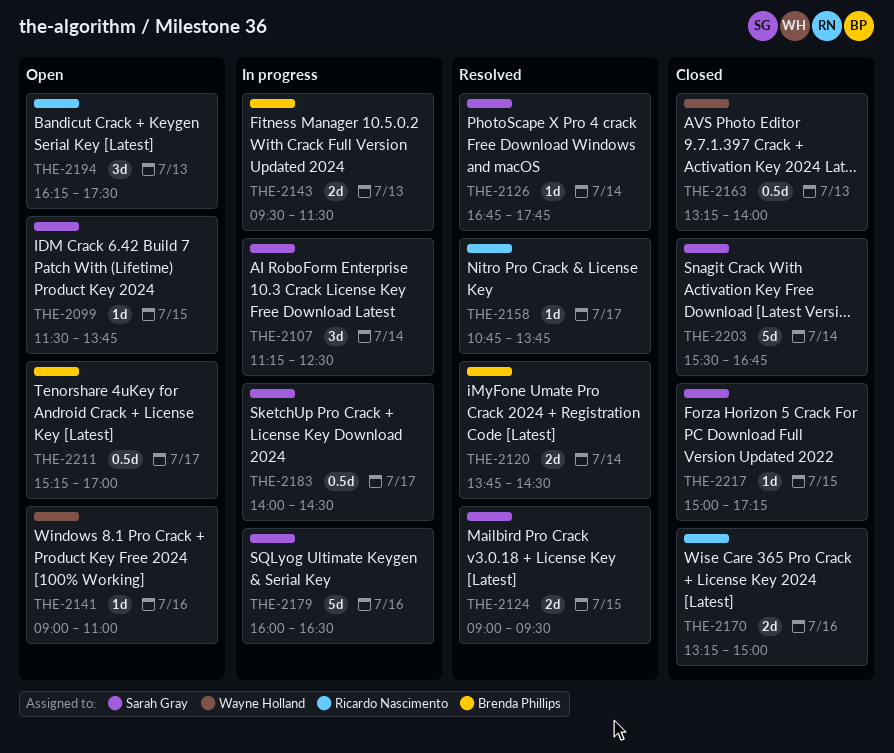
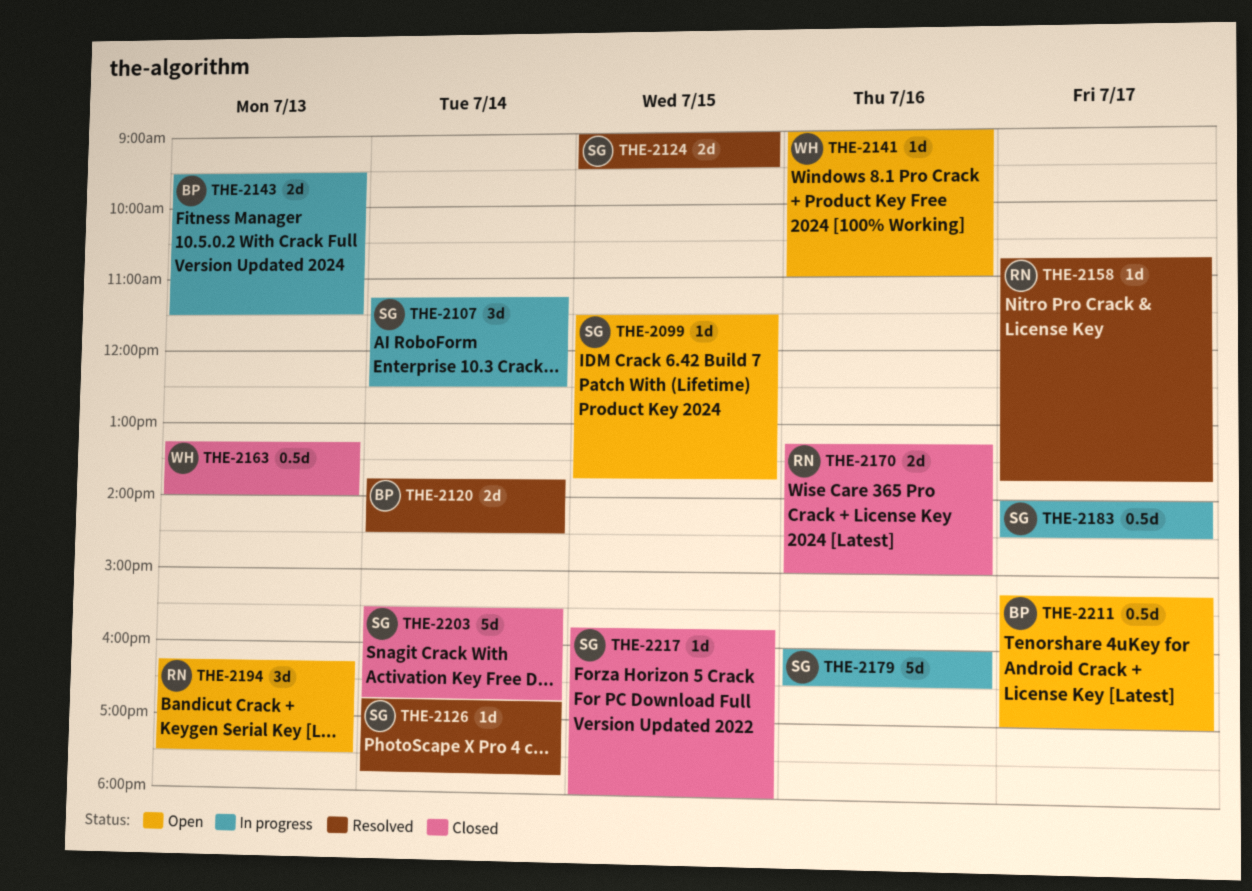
THE-2217, begins: 15:00 -> 15:45
THE-2217, ends: 17:15 -> 18:00

